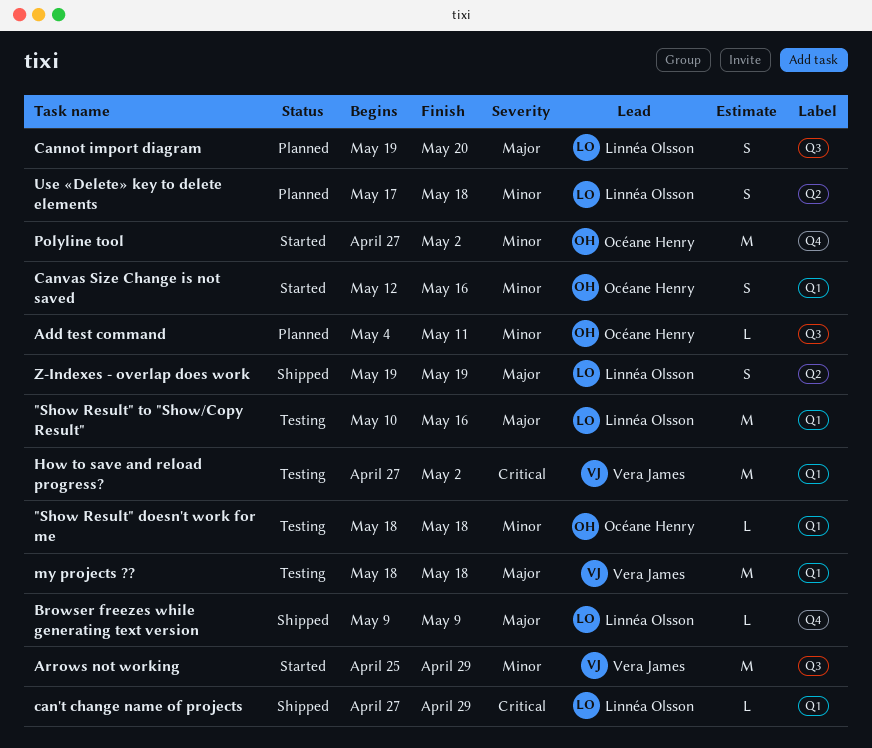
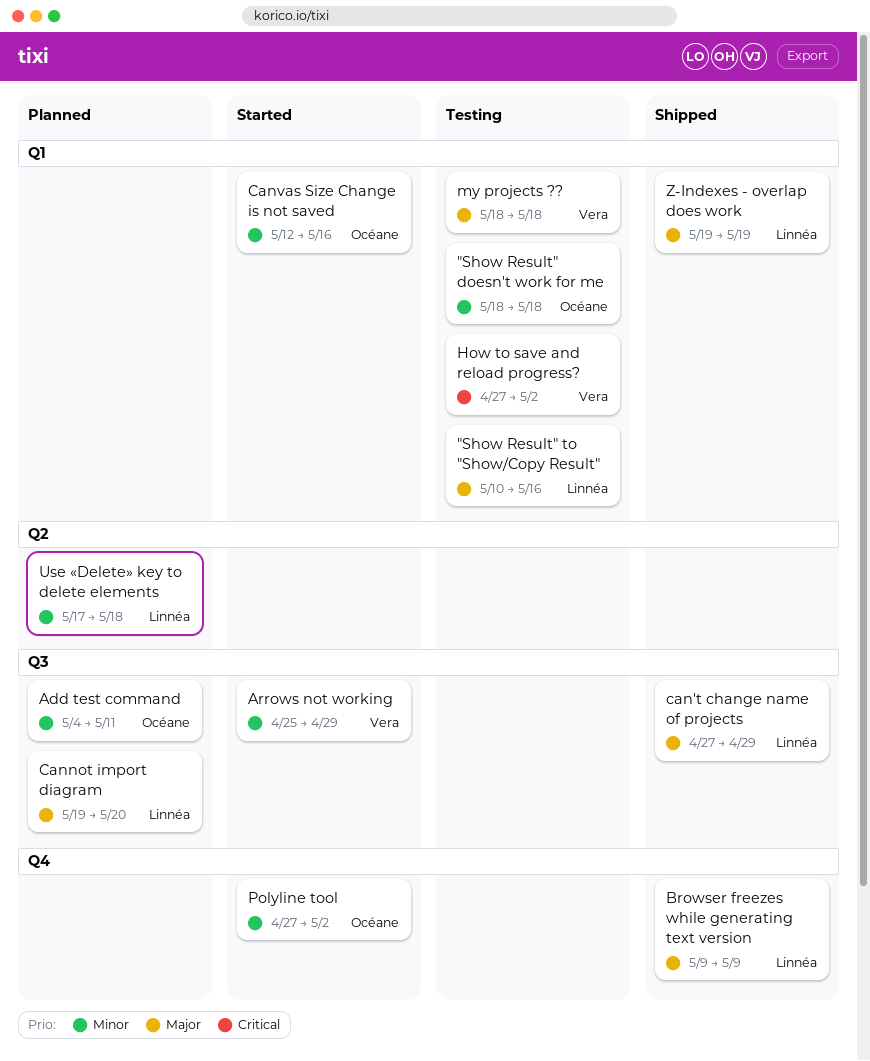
can't change name of projects, priority: Critical -> Major
can't change name of projects, label: Q1 -> Q3
Z-Indexes - overlap does work, label: Q2 -> Q1

